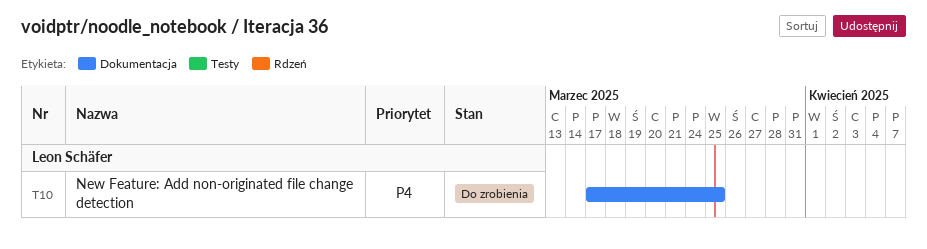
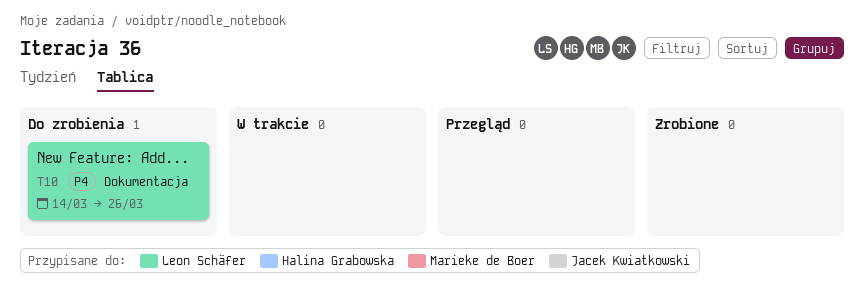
T10, start: Mar 17 -> Mar 14
T10, due: Mar 25 -> Mar 26

